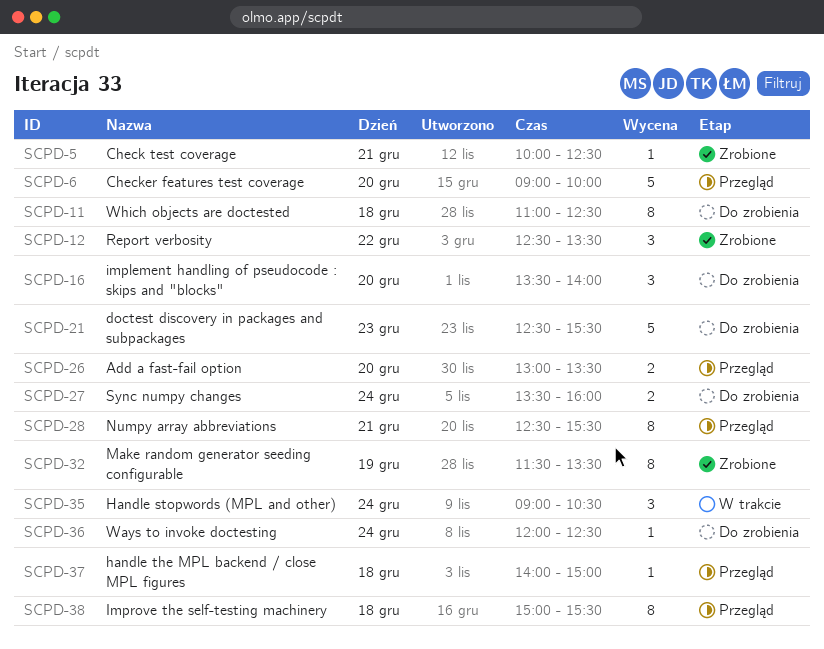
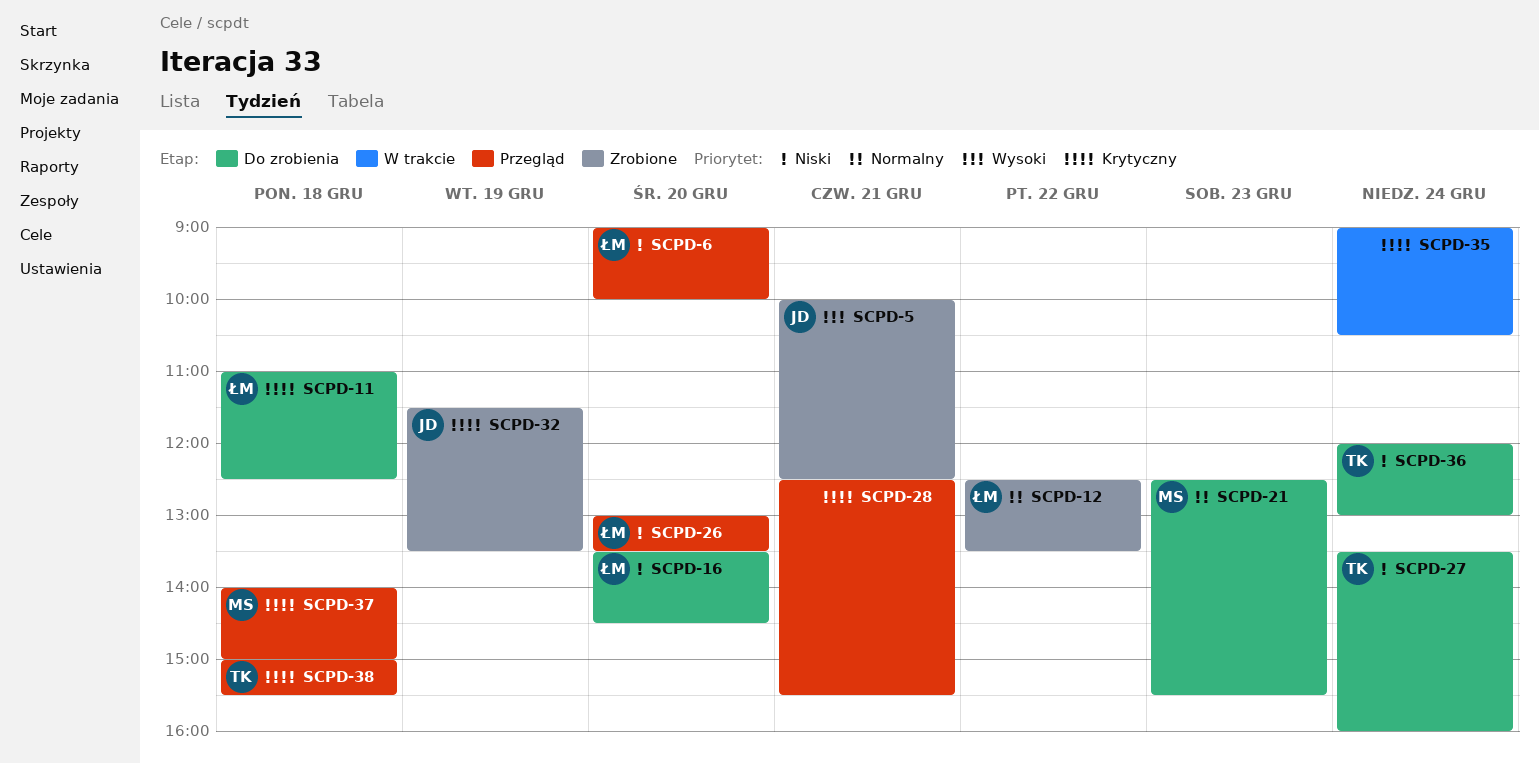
SCPD-16, ends: 14:00 -> 14:30
SCPD-36, ends: 12:30 -> 13:00

